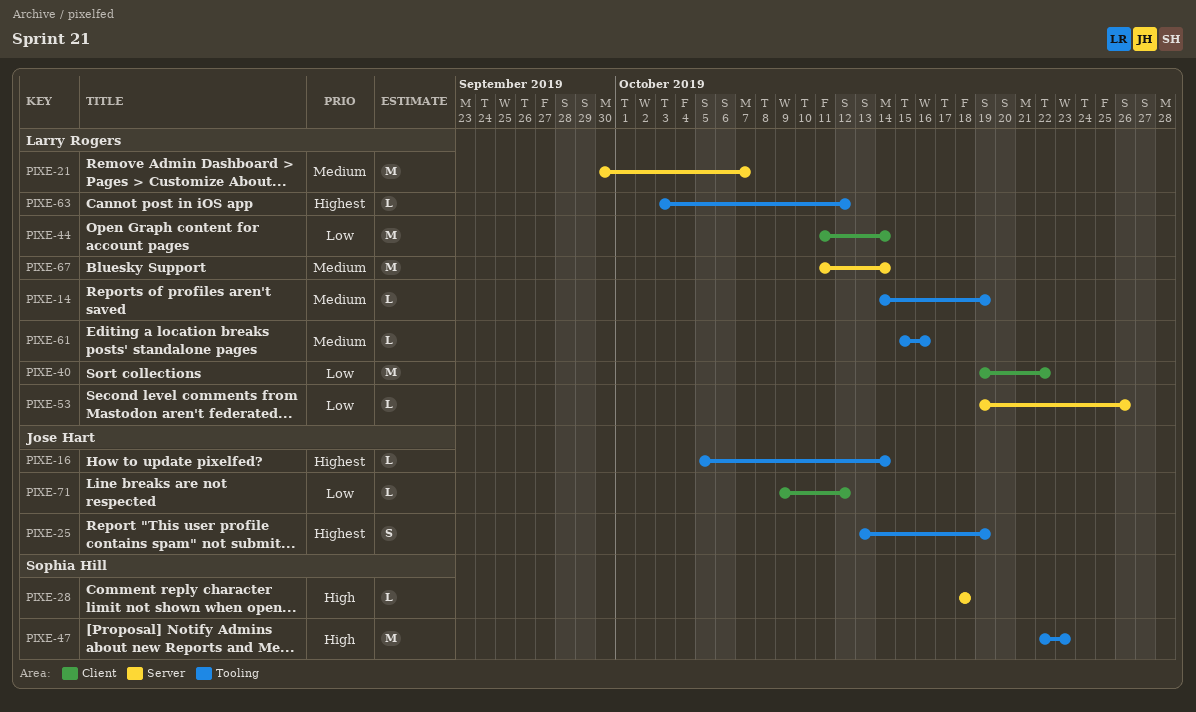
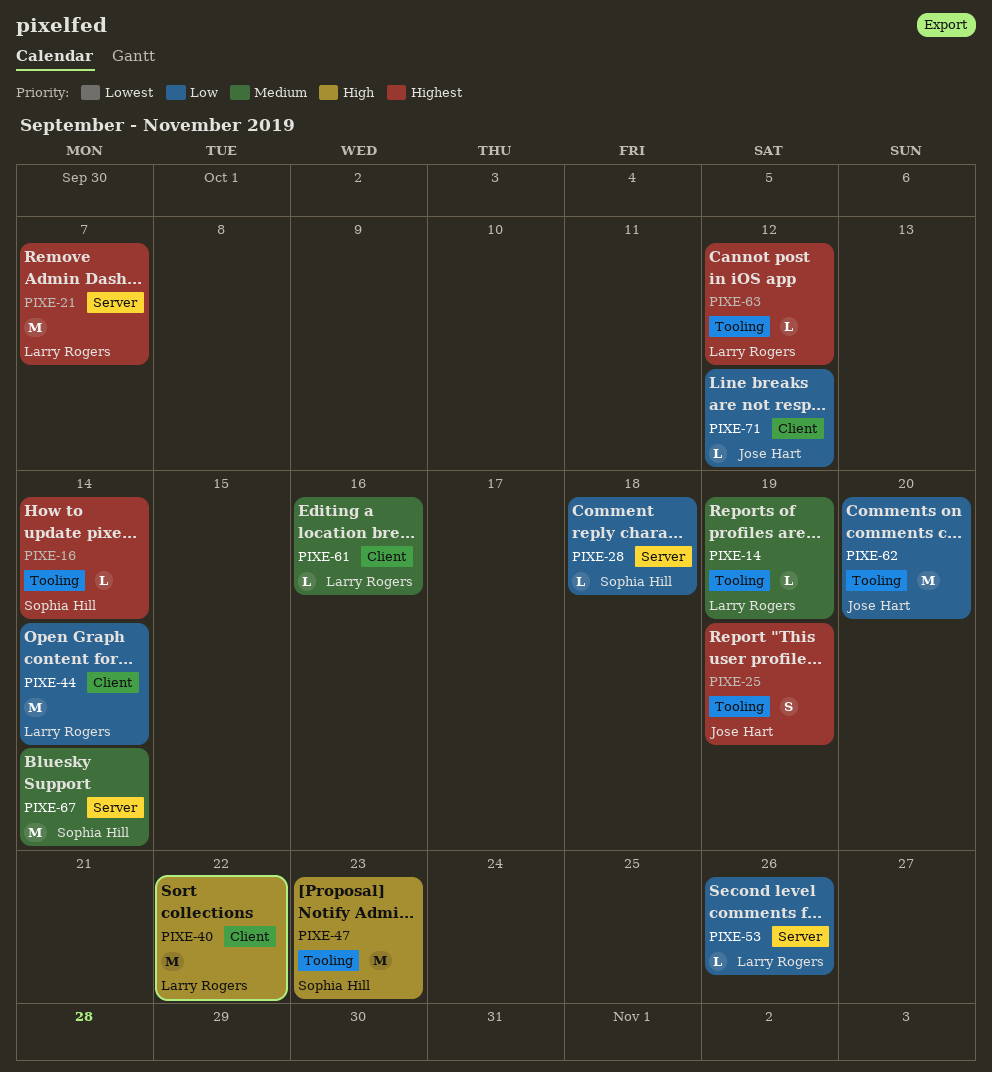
PIXE-16, owner: Jose Hart -> Sophia Hill
PIXE-21, priority: Medium -> Highest
PIXE-28, priority: High -> Low
PIXE-40, priority: Low -> High
PIXE-61, label: Tooling -> Client
PIXE-62: none -> present
PIXE-67, owner: Larry Rogers -> Sophia Hill

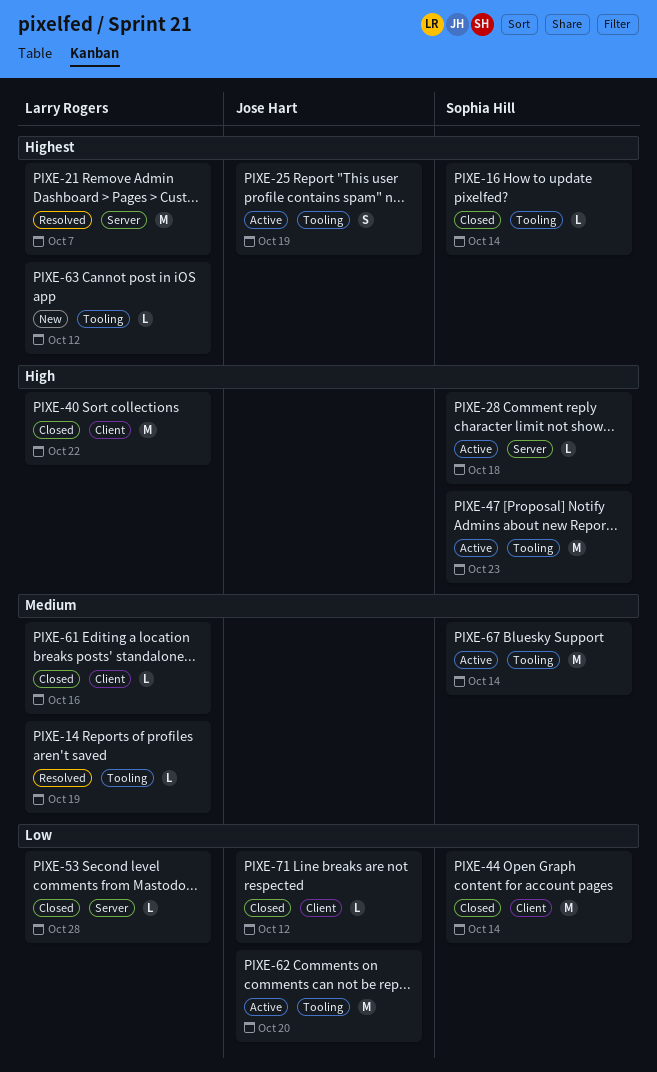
PIXE-28, priority: Low -> High
PIXE-44, owner: Larry Rogers -> Sophia Hill
PIXE-53, due: Oct 26 -> Oct 28
PIXE-67, label: Server -> Tooling

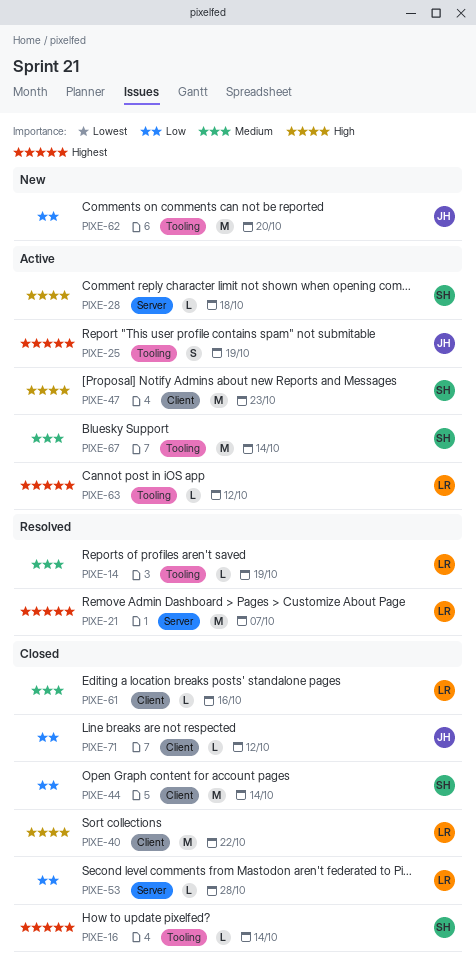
PIXE-47, label: Tooling -> Client
PIXE-62, status: Active -> New
PIXE-63, status: New -> Active

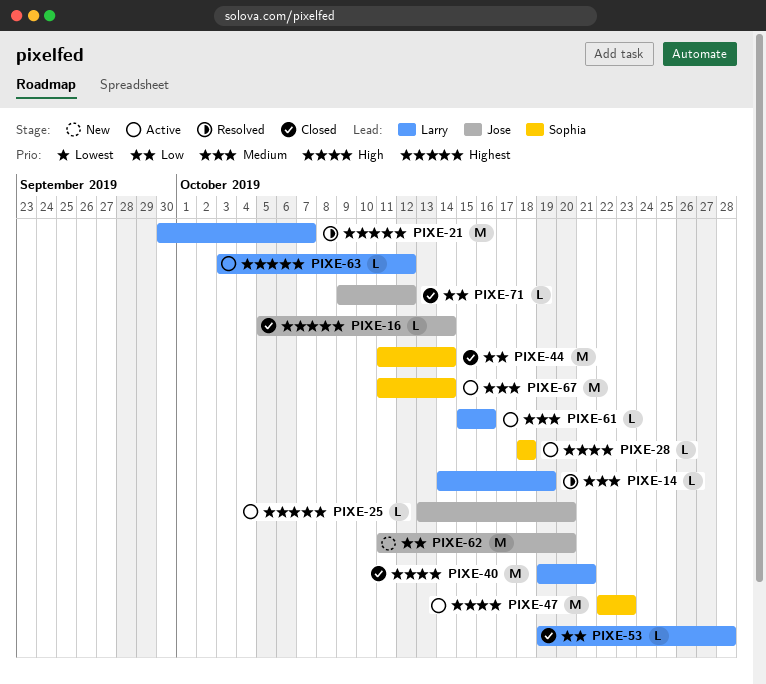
PIXE-16, owner: Sophia -> Jose
PIXE-25, estimate: S -> L
PIXE-25, due: Oct 19 -> Oct 20
PIXE-40, due: Oct 22 -> Oct 21
PIXE-61, status: Closed -> Active

